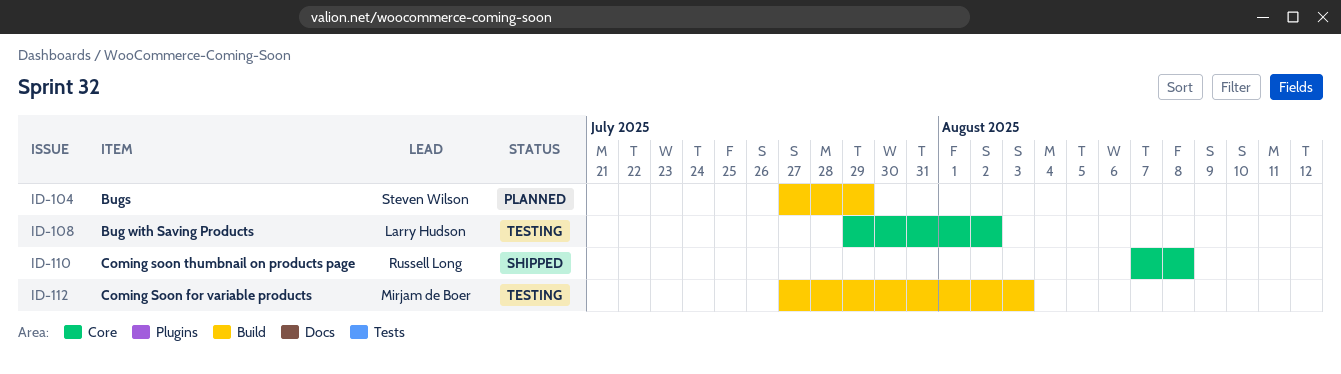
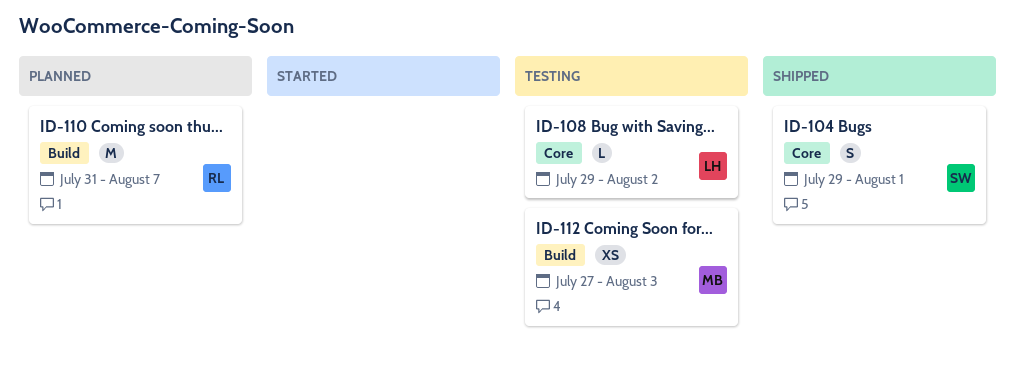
ID-104, status: Planned -> Shipped
ID-104, label: Build -> Core
ID-104, start: Jul 27 -> Jul 29
ID-104, due: Jul 29 -> Aug 1
ID-110, status: Shipped -> Planned
ID-110, label: Core -> Build
ID-110, start: Aug 7 -> Jul 31
ID-110, due: Aug 8 -> Aug 7

